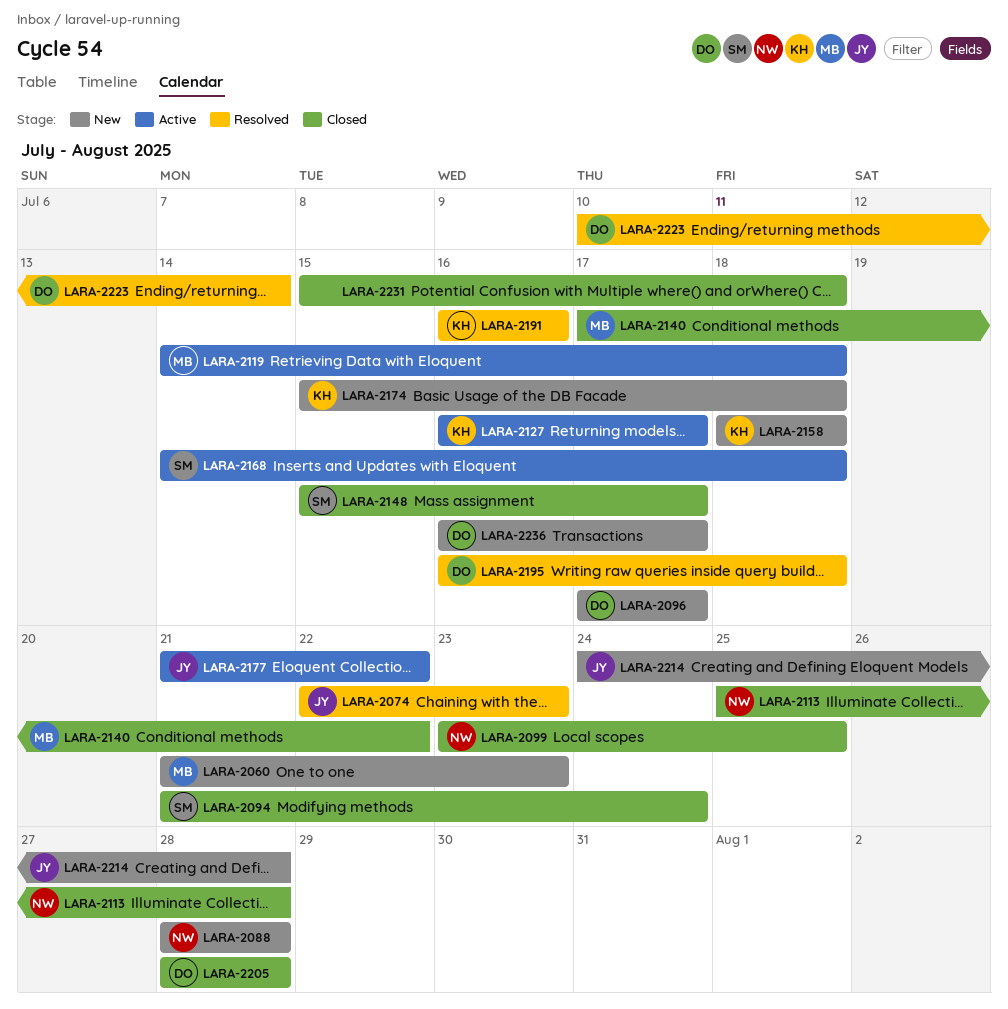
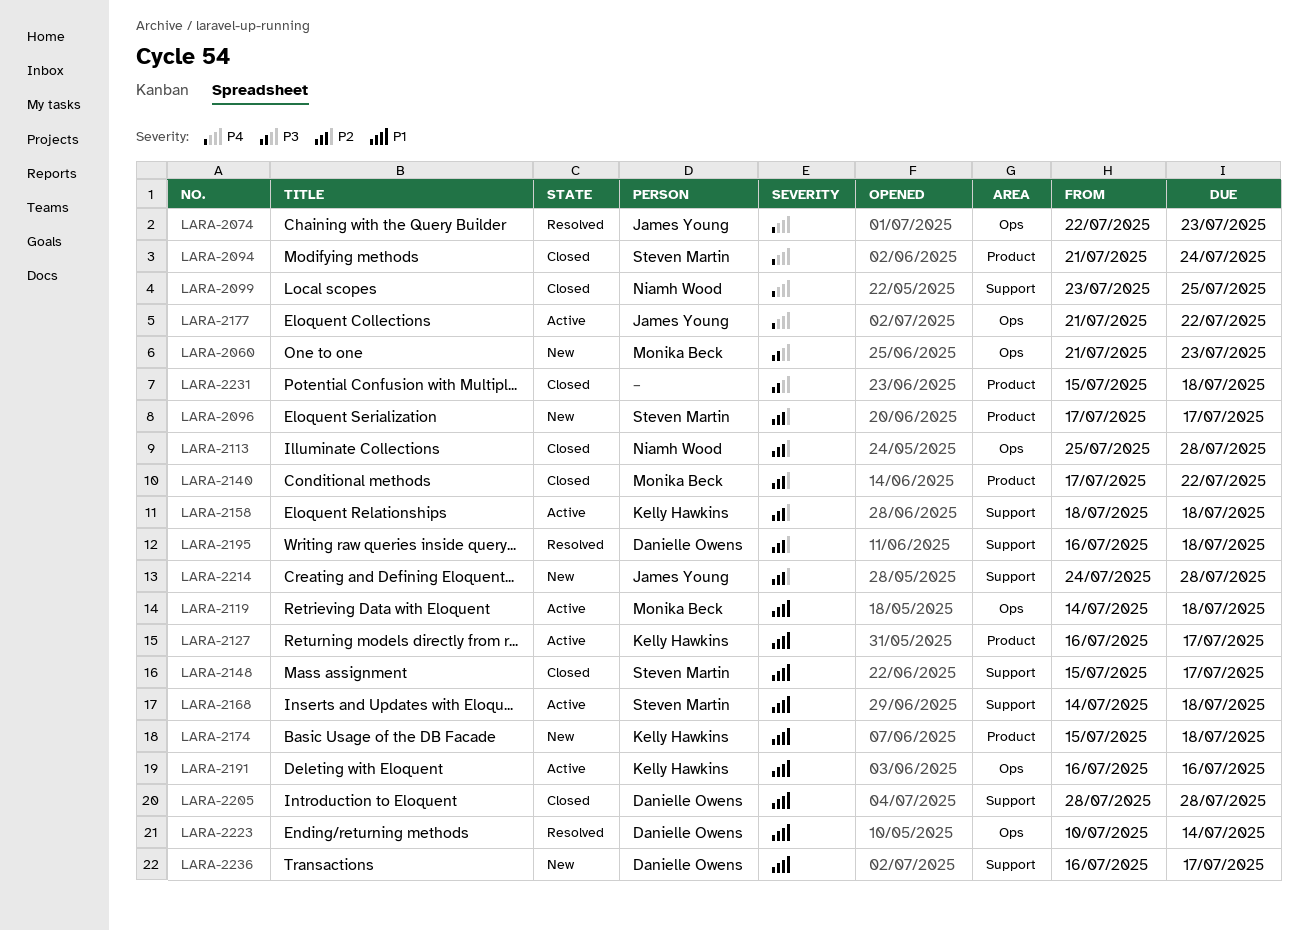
LARA-2088: present -> none
LARA-2096, owner: Danielle Owens -> Steven Martin
LARA-2158, status: New -> Active
LARA-2191, status: Resolved -> Active

